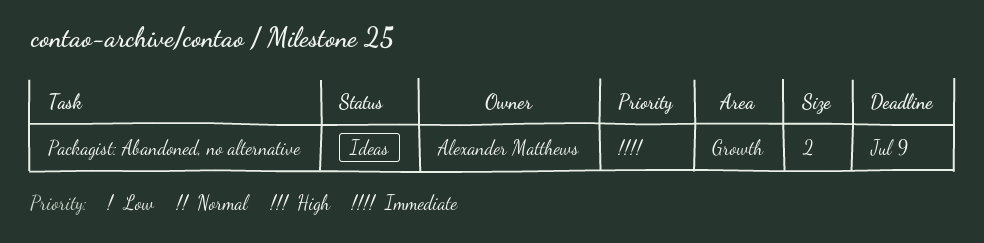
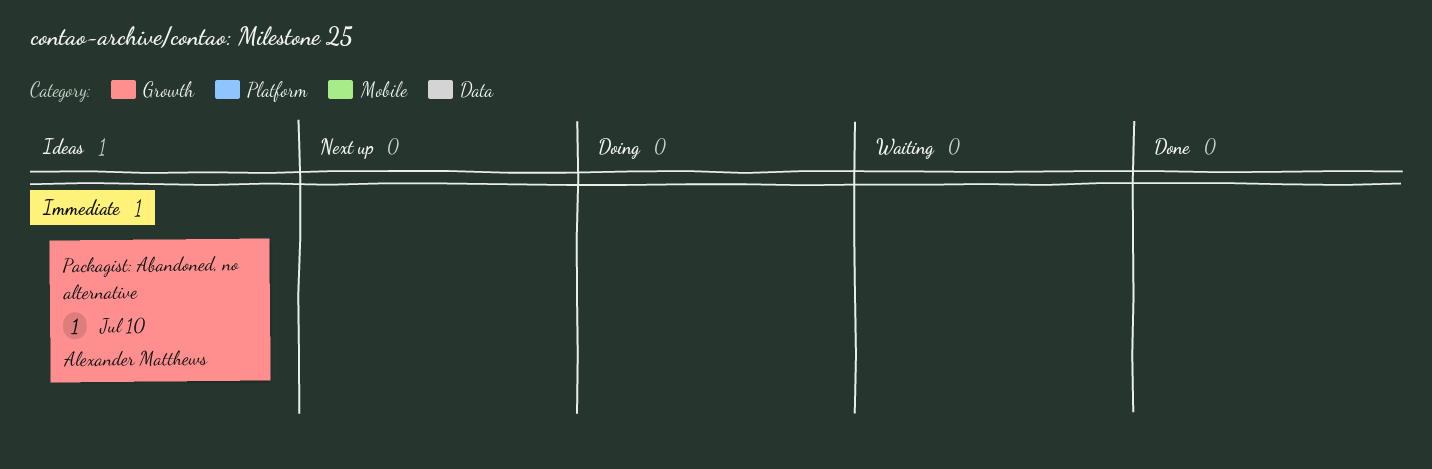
Packagist: Abandoned, no alternative, estimate: 2 -> 1
Packagist: Abandoned, no alternative, due: Jul 9 -> Jul 10

